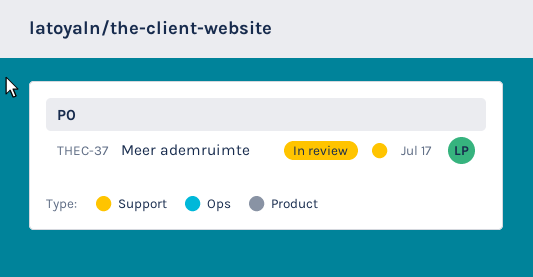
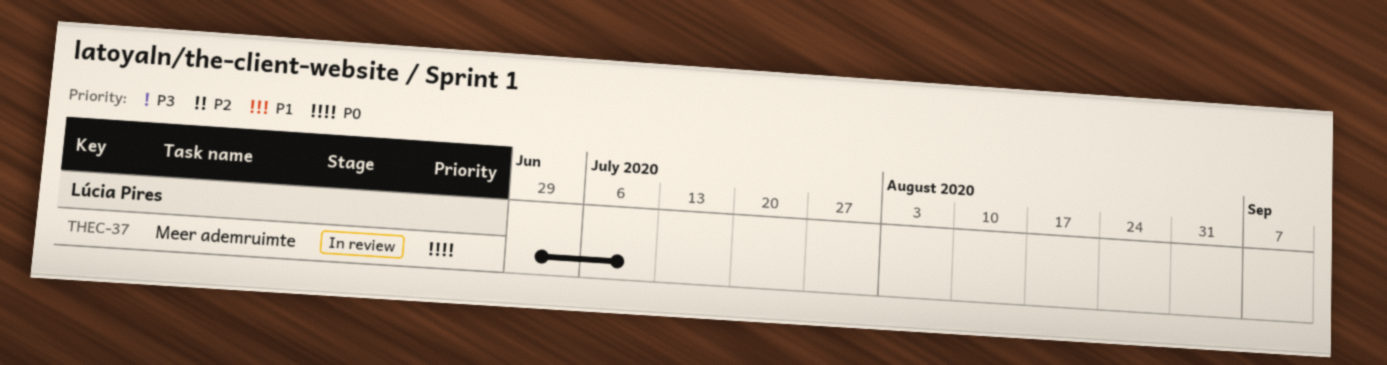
THEC-37, due: Jul 17 -> Jul 10

